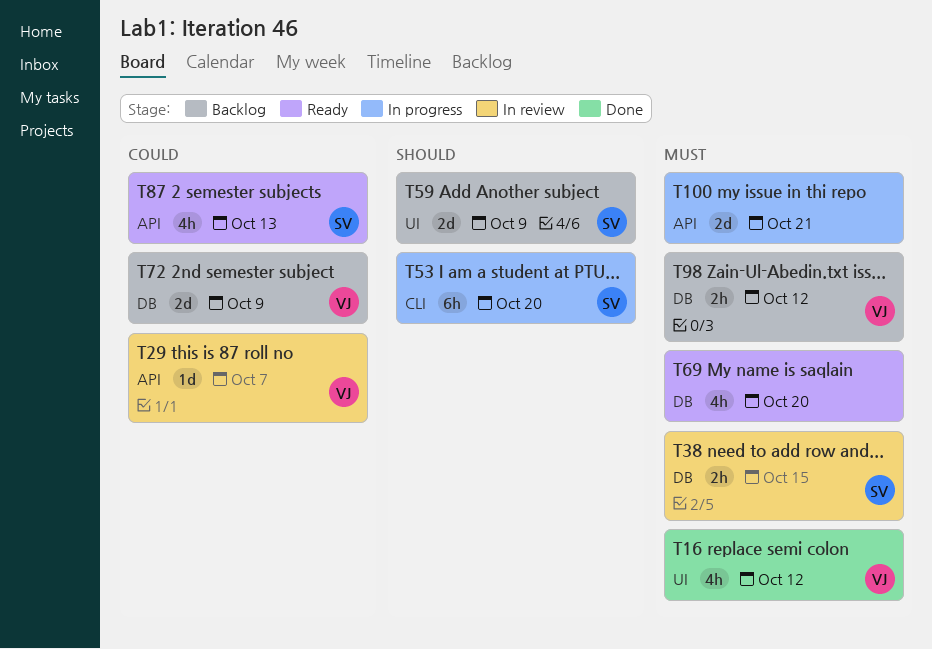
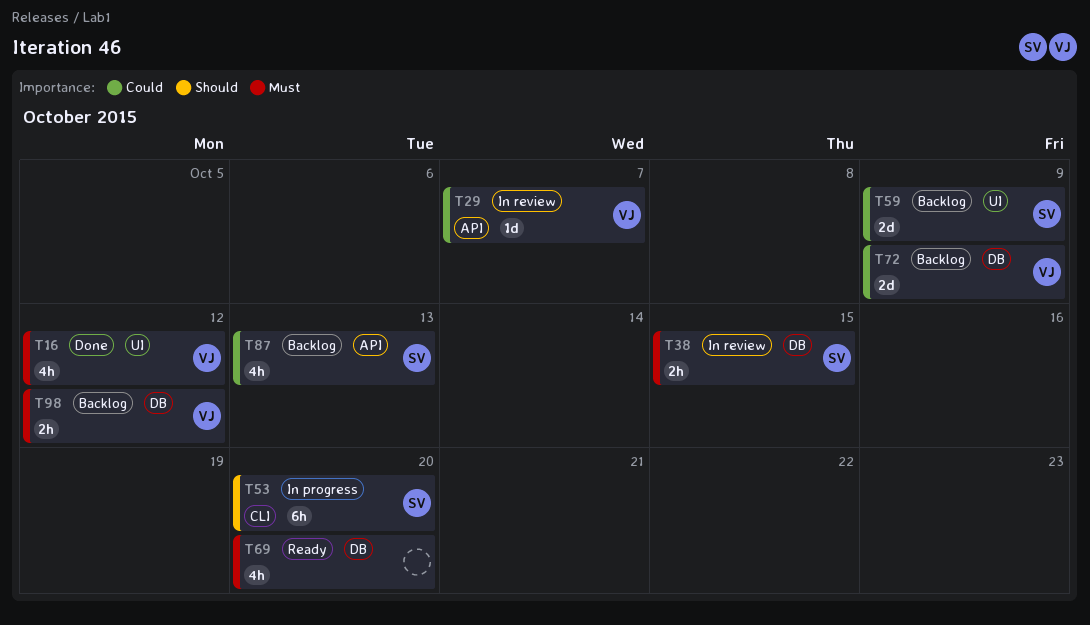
T59, priority: Should -> Could
T87, status: Ready -> Backlog
T100: present -> none

